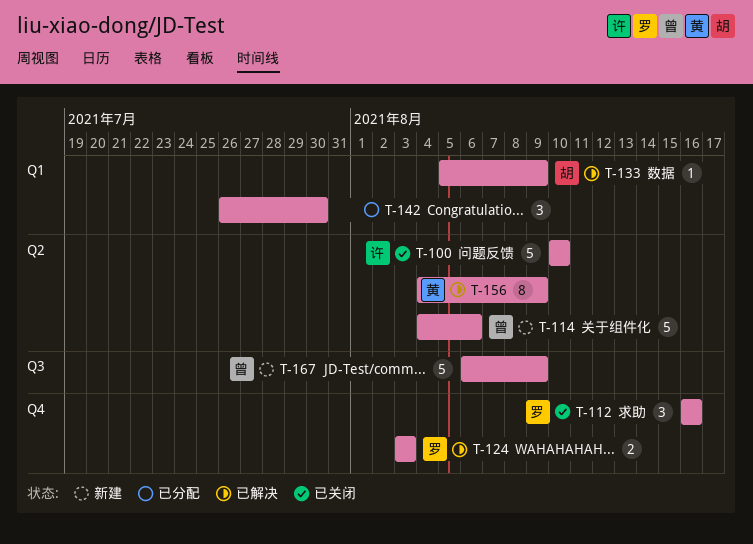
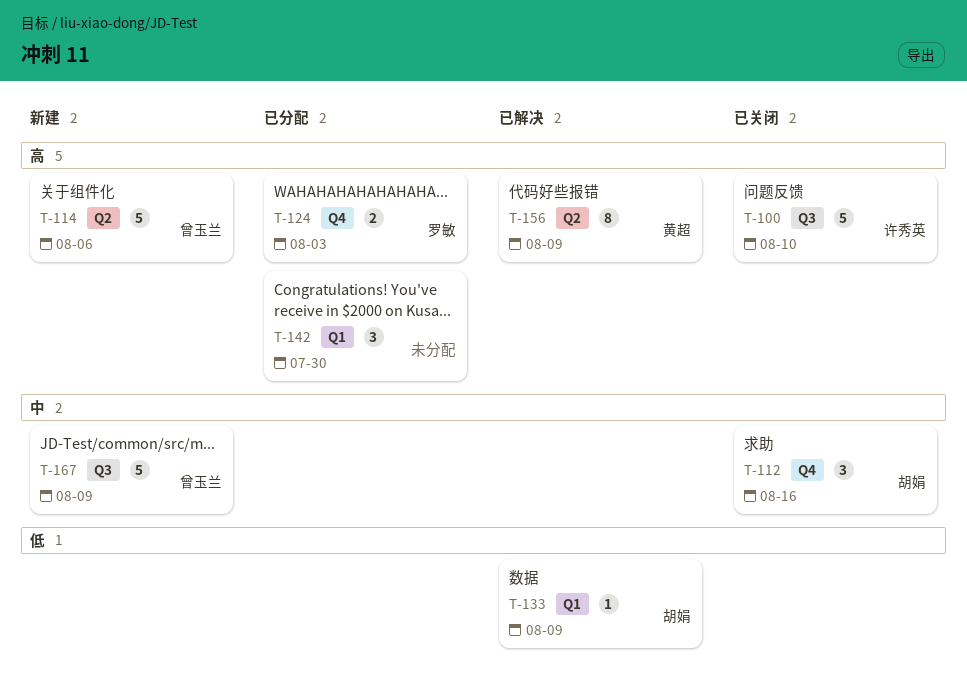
T-100, label: Q2 -> Q3
T-112, owner: 罗敏 -> 胡娟
T-124, status: 已解决 -> 已分配

